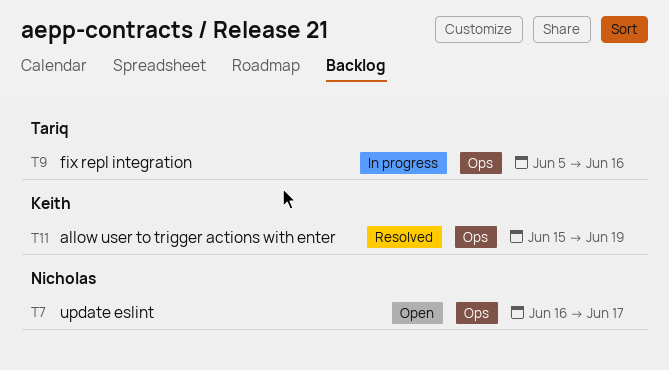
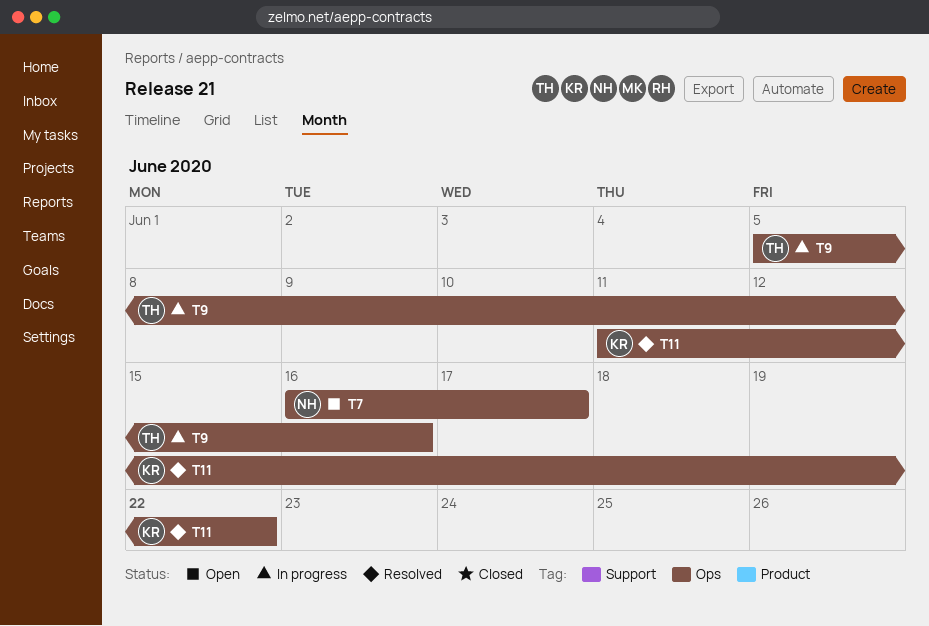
T11, start: Jun 15 -> Jun 11
T11, due: Jun 19 -> Jun 22

